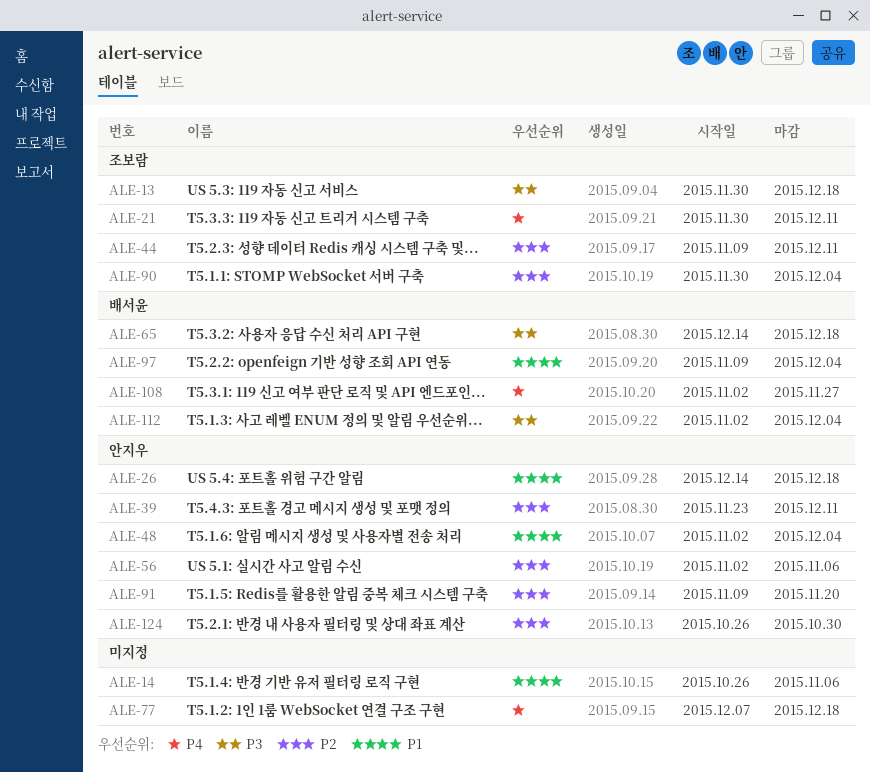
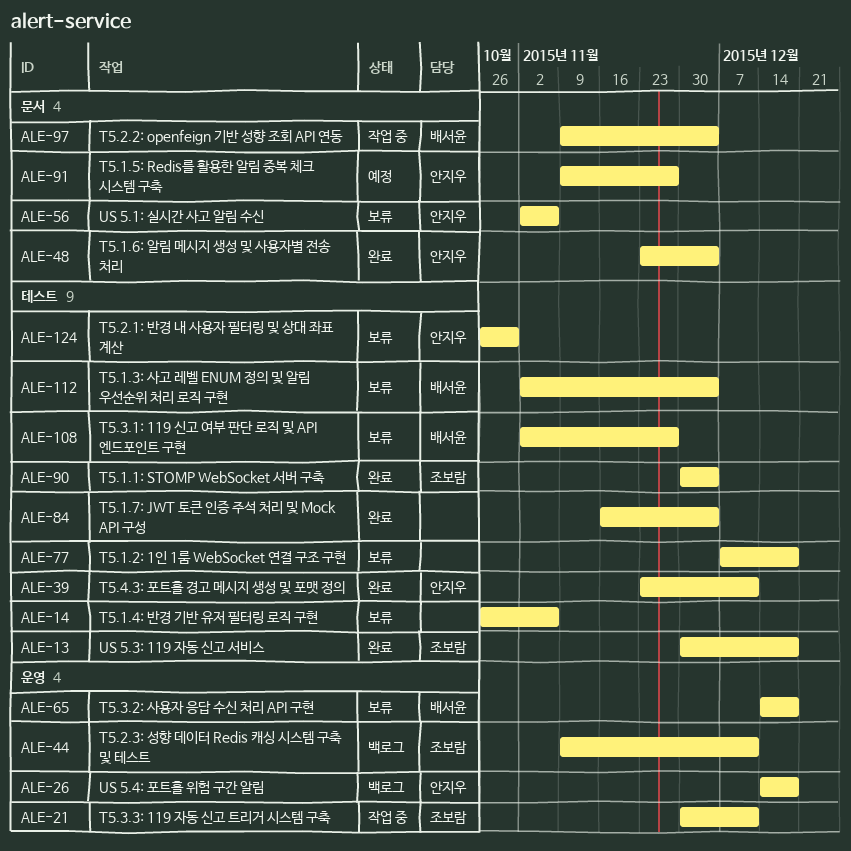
ALE-48, start: Nov 2 -> Nov 23
ALE-84: none -> present
ALE-91, due: Nov 20 -> Nov 27

